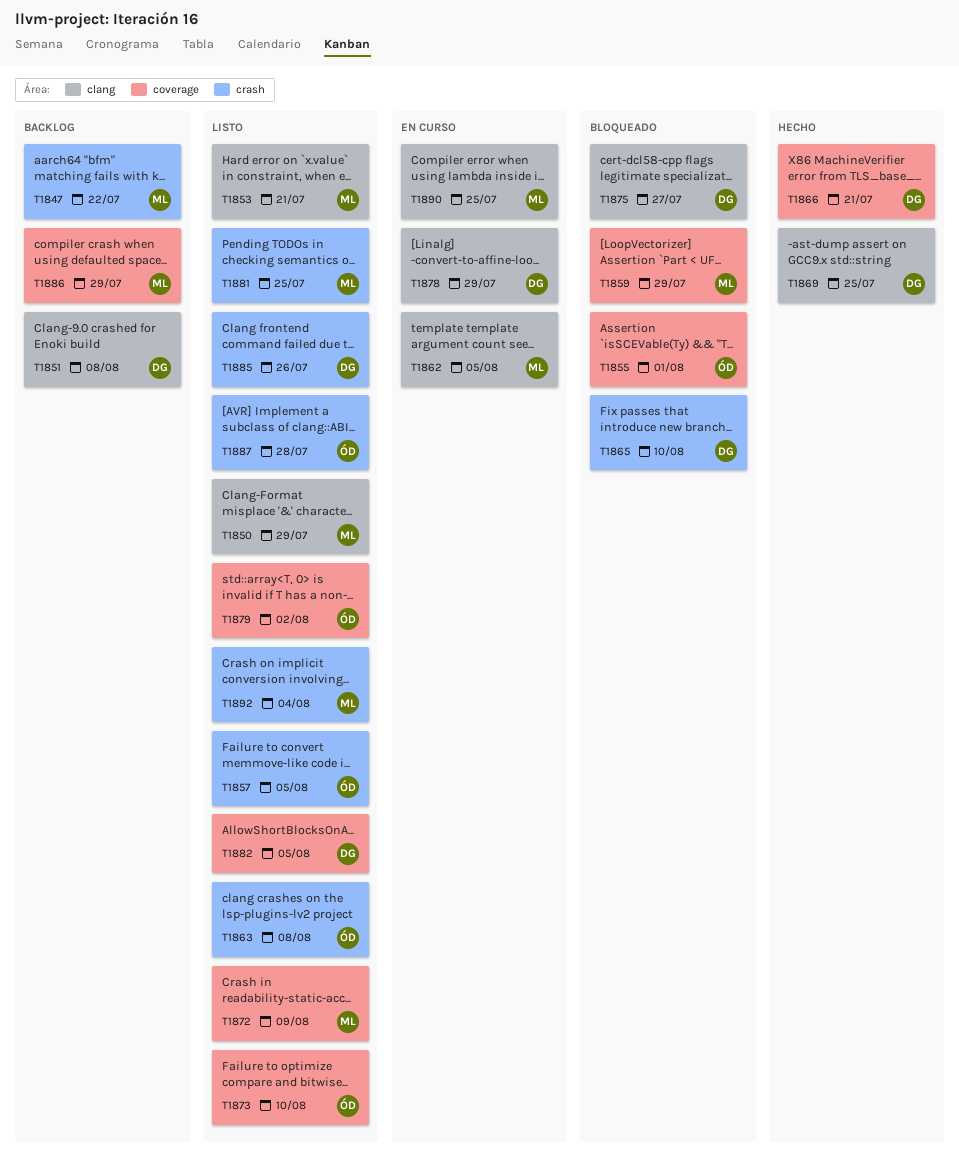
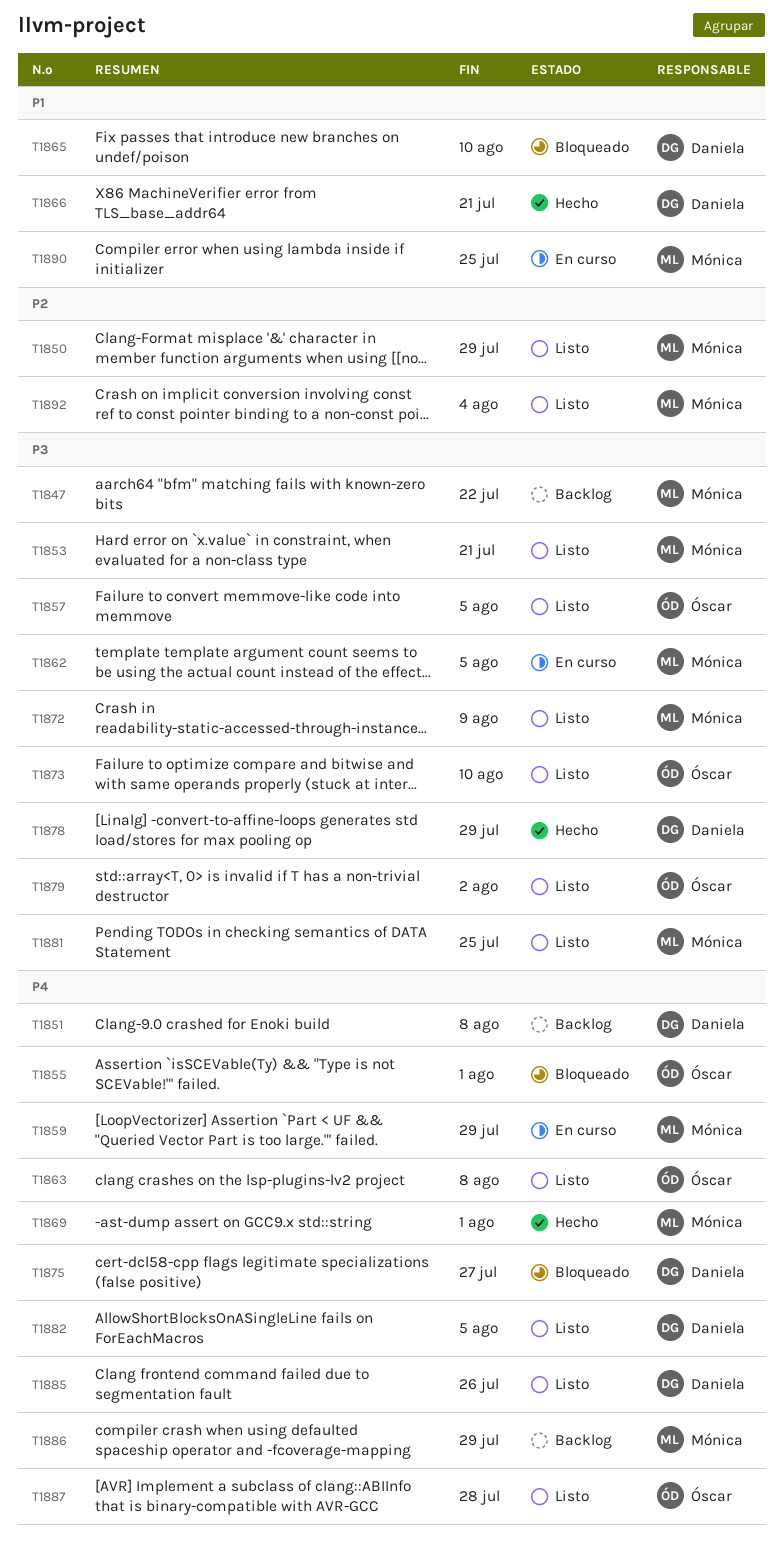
T1859, status: Bloqueado -> En curso
T1869, owner: Daniela -> Mónica
T1869, due: Jul 25 -> Aug 1
T1878, status: En curso -> Hecho

